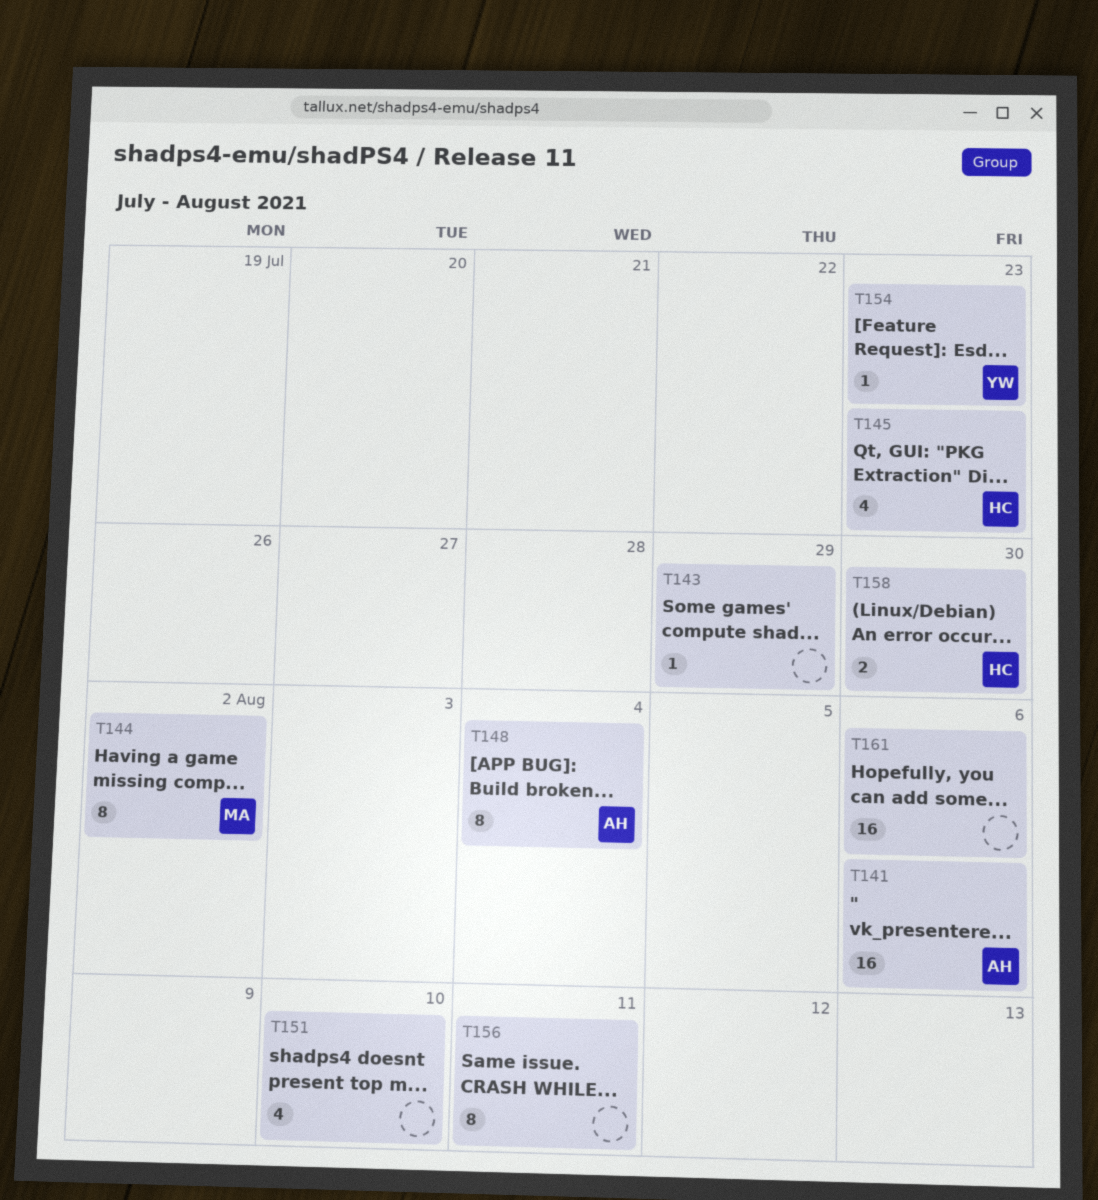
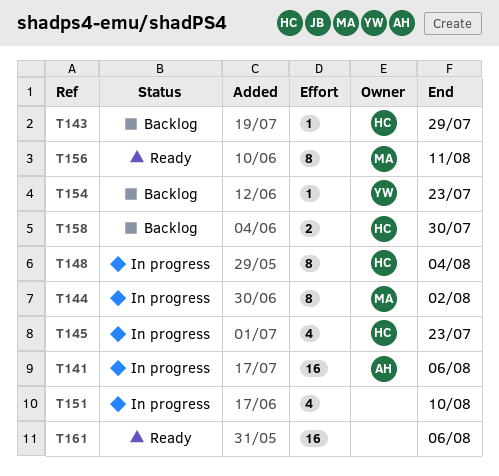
T143, owner: none -> HC
T148, owner: AH -> HC
T156, owner: none -> MA

